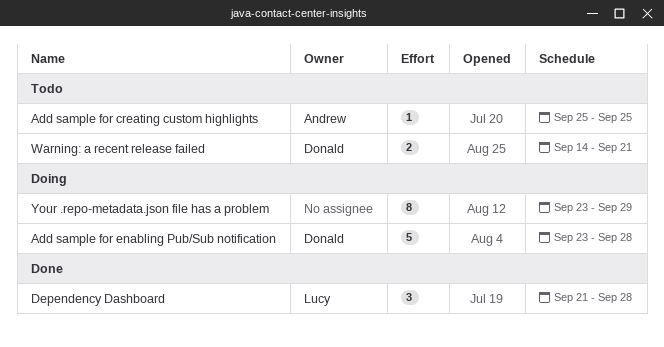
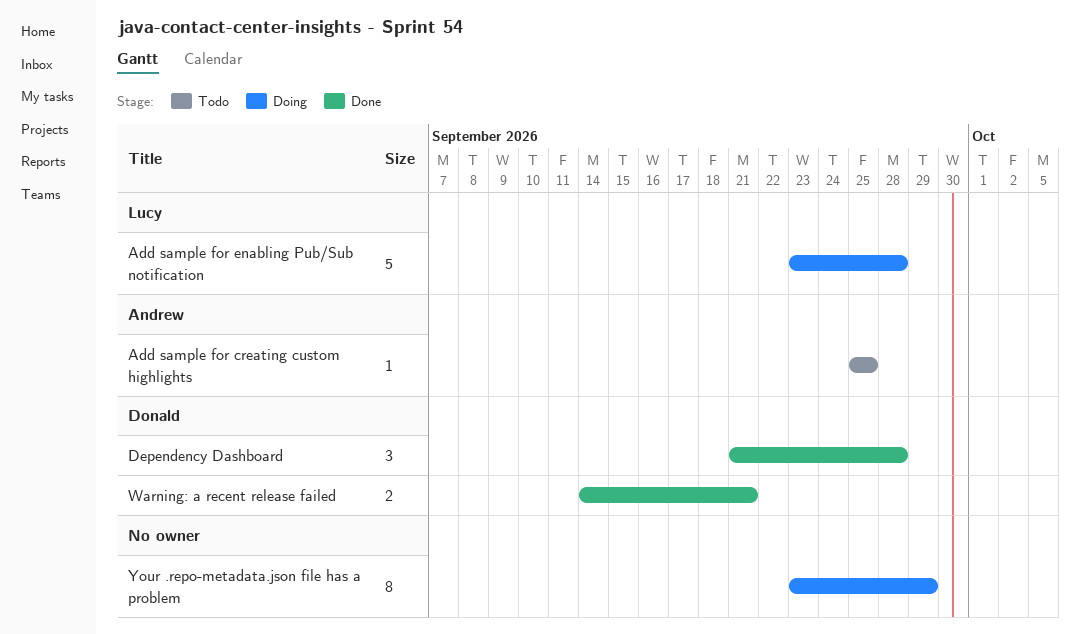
Add sample for enabling Pub/Sub notification, owner: Donald -> Lucy
Dependency Dashboard, owner: Lucy -> Donald
Warning: a recent release failed, status: Todo -> Done

